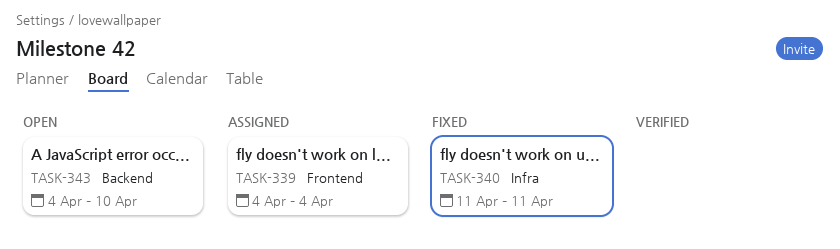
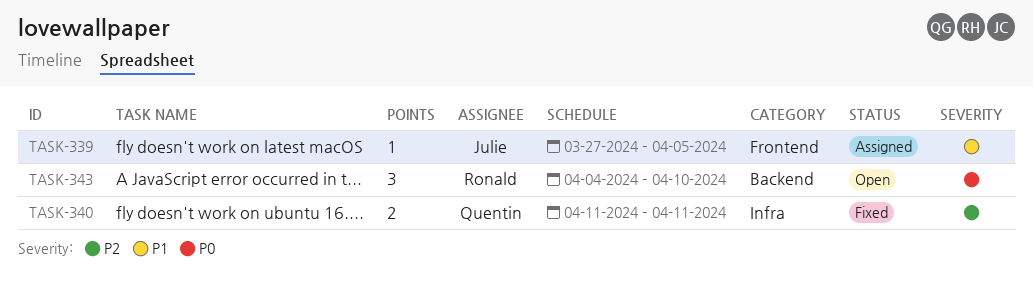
TASK-339, start: Apr 4 -> Mar 27
TASK-339, due: Apr 4 -> Apr 5

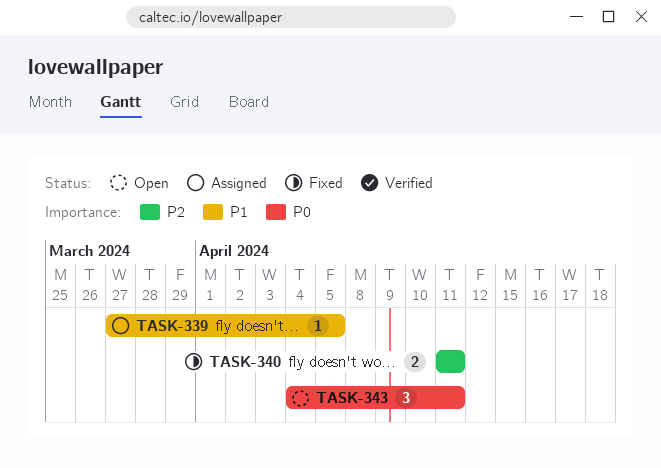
TASK-343, due: Apr 10 -> Apr 11

